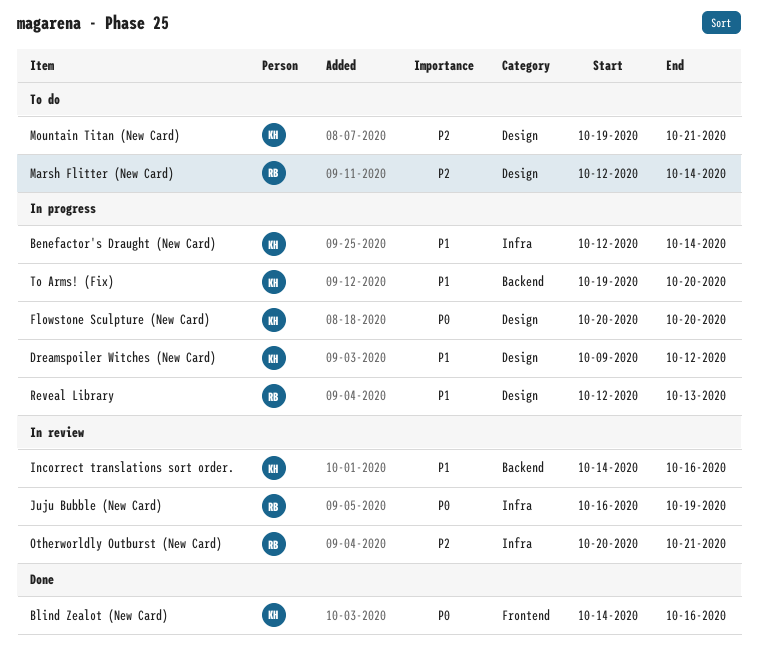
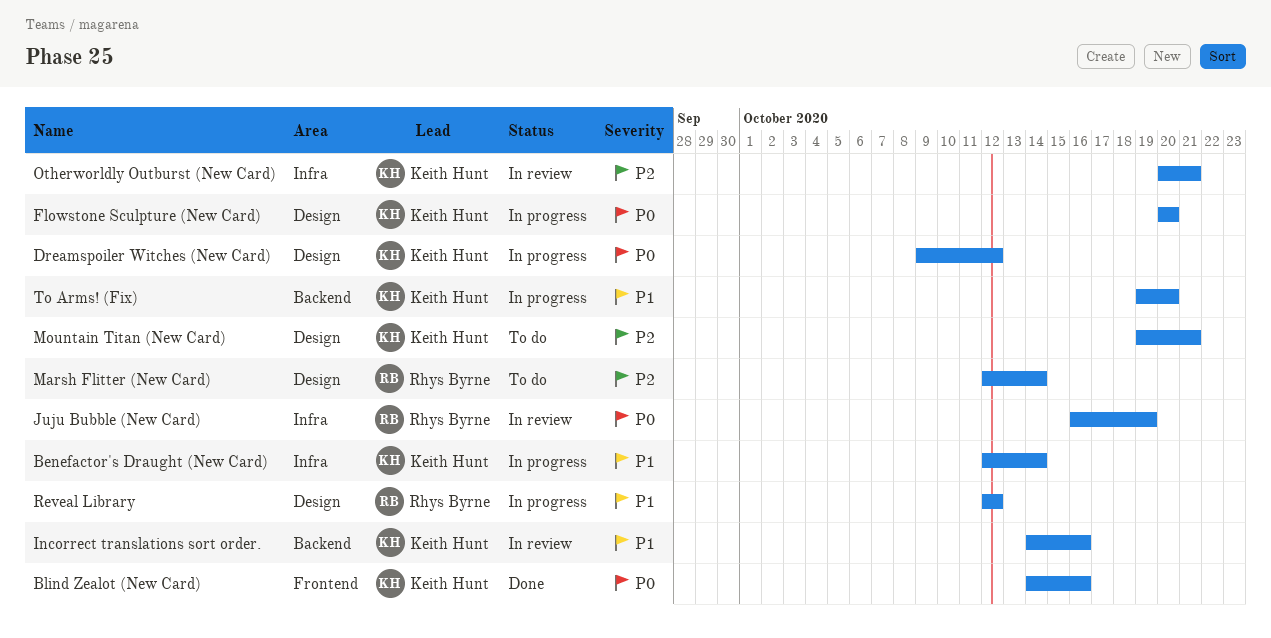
Dreamspoiler Witches (New Card), priority: P1 -> P0
Otherworldly Outburst (New Card), owner: Rhys Byrne -> Keith Hunt
Reveal Library, due: Oct 13 -> Oct 12

